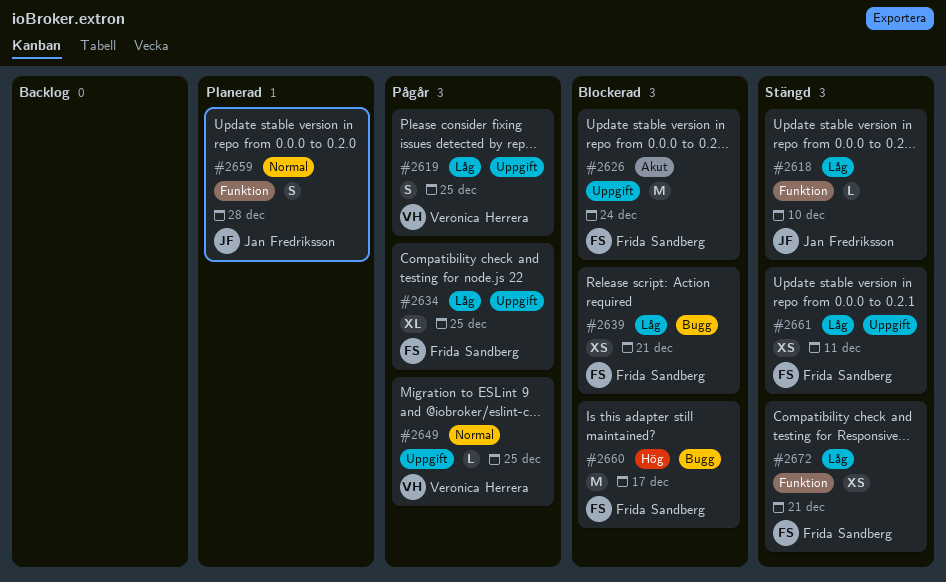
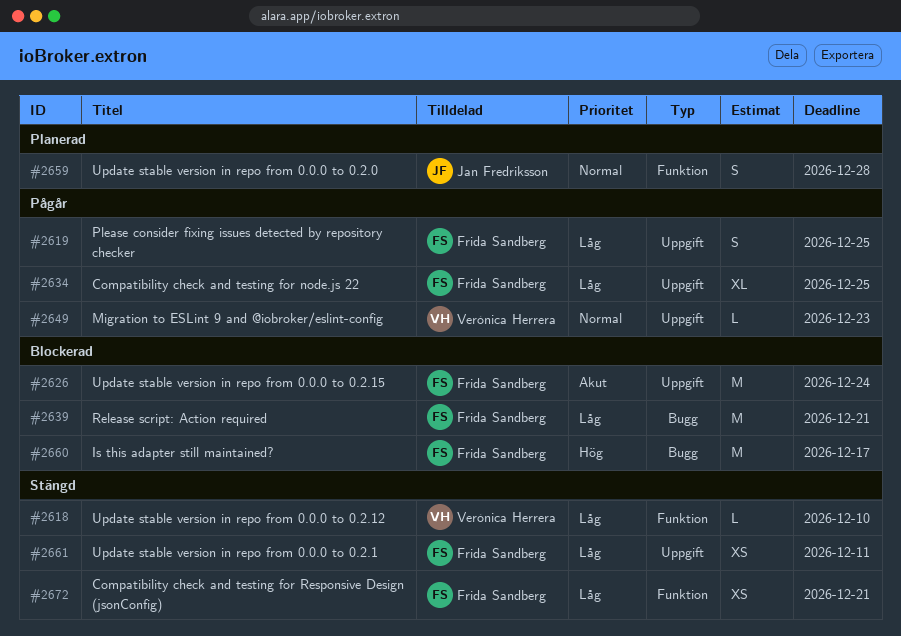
#2618, owner: Jan Fredriksson -> Verónica Herrera
#2619, owner: Verónica Herrera -> Frida Sandberg
#2639, estimate: XS -> M
#2649, due: Dec 25 -> Dec 23

